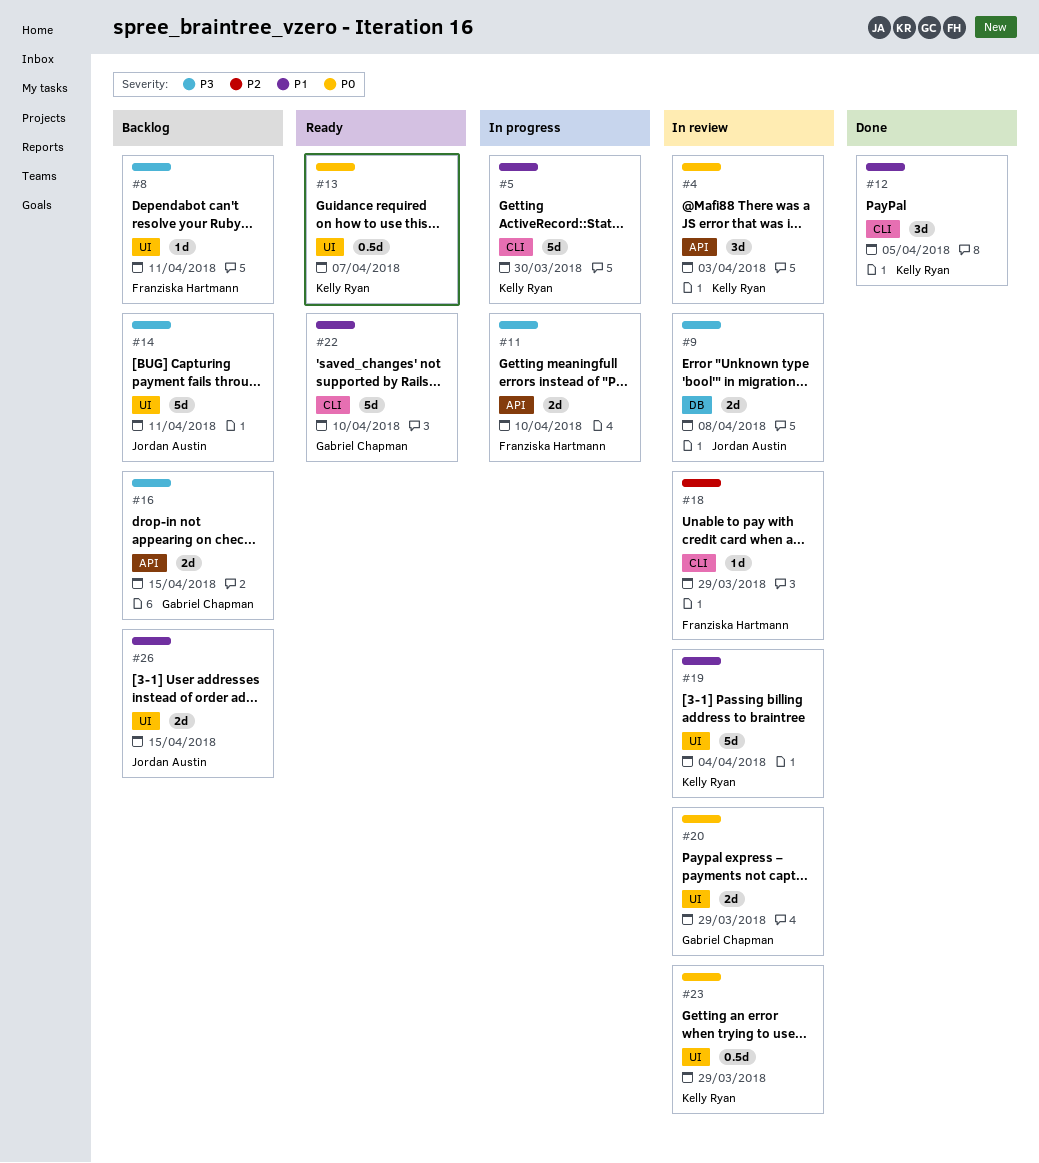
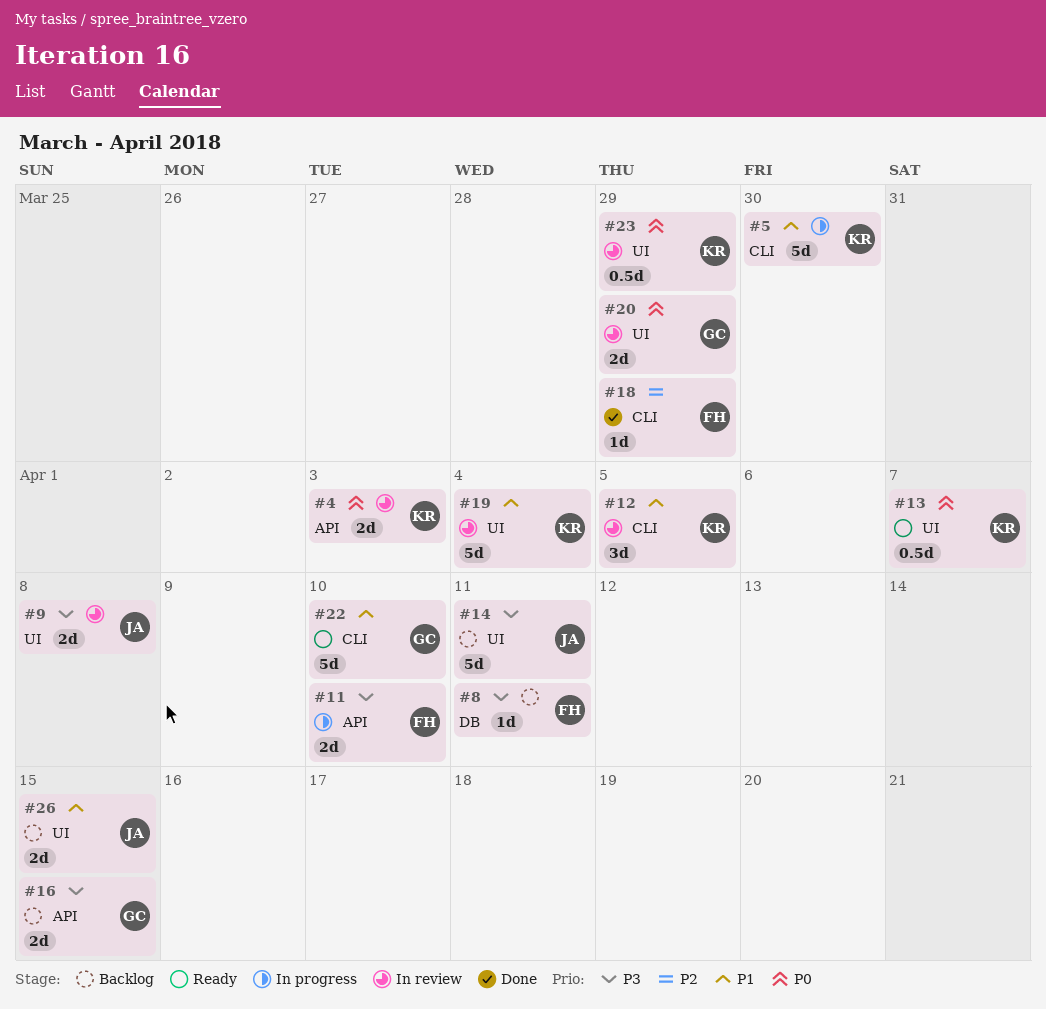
#4, estimate: 3d -> 2d
#8, label: UI -> DB
#9, label: DB -> UI
#12, status: Done -> In review
#18, status: In review -> Done

